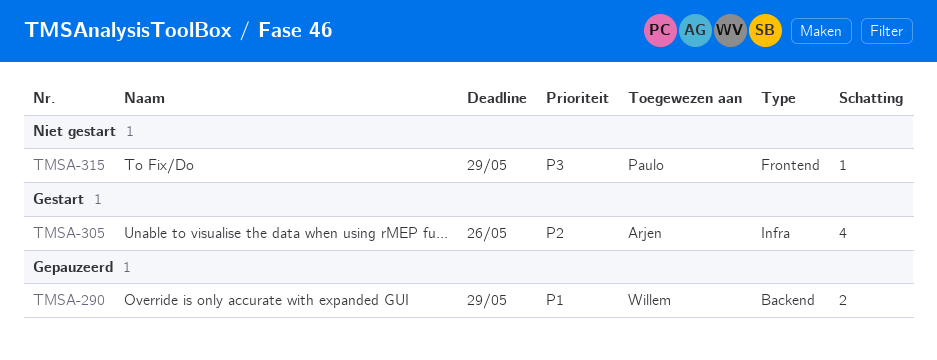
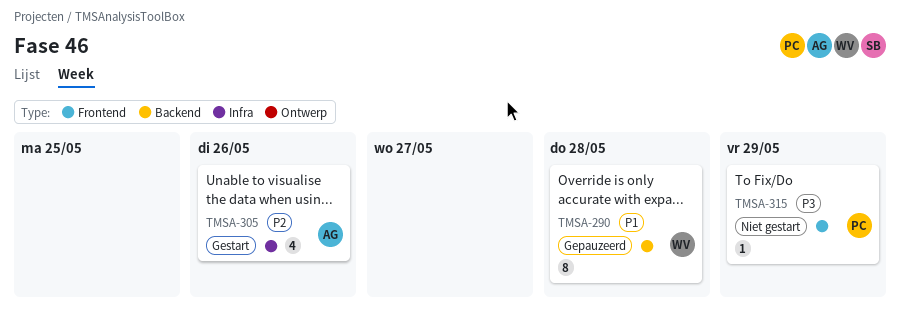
TMSA-290, estimate: 2 -> 8
TMSA-290, due: May 29 -> May 28

